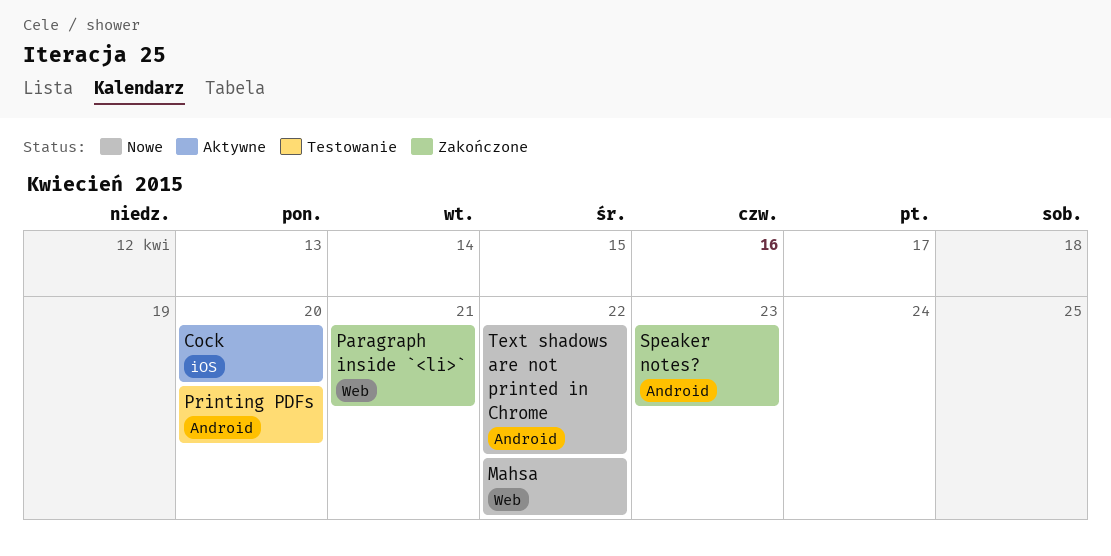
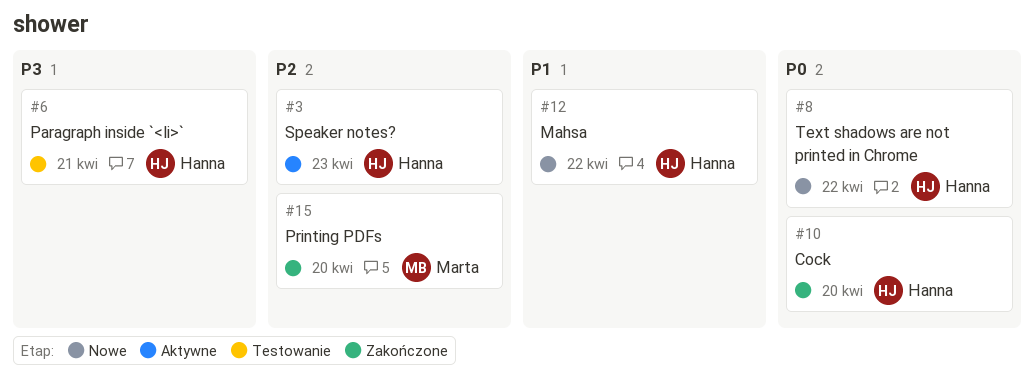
Cock, status: Aktywne -> Zakończone
Paragraph inside `<li>`, status: Zakończone -> Testowanie
Printing PDFs, status: Testowanie -> Zakończone
Speaker notes?, status: Zakończone -> Aktywne

